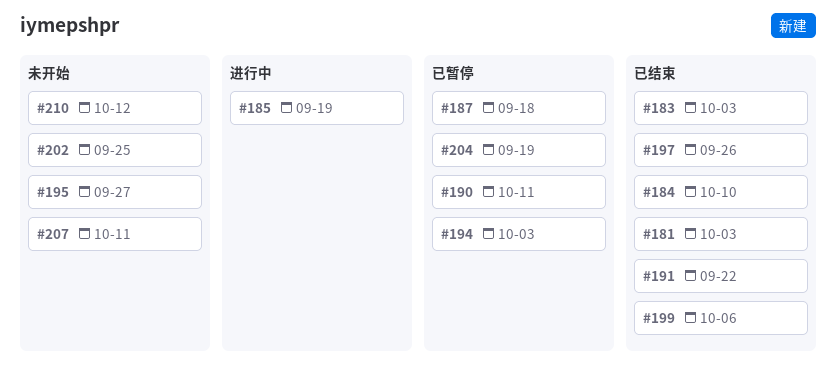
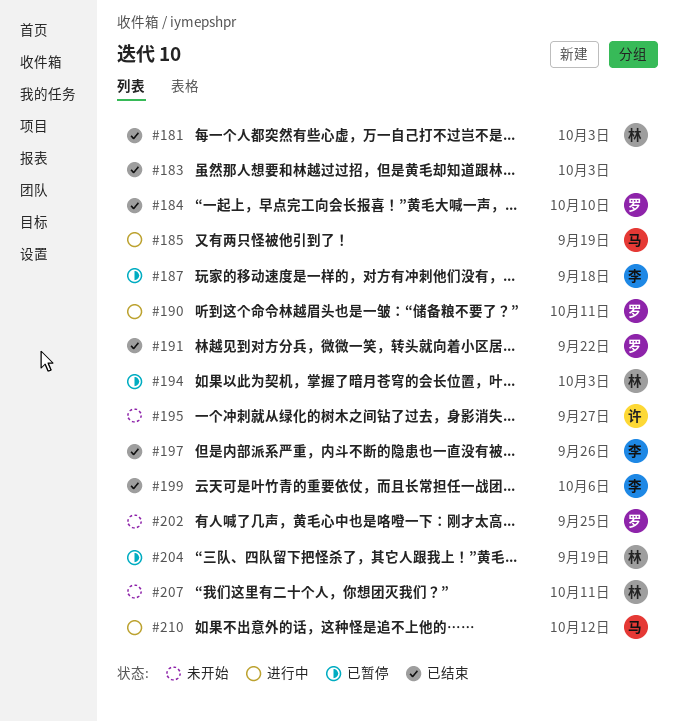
#190, status: 已暂停 -> 进行中
#210, status: 未开始 -> 进行中

